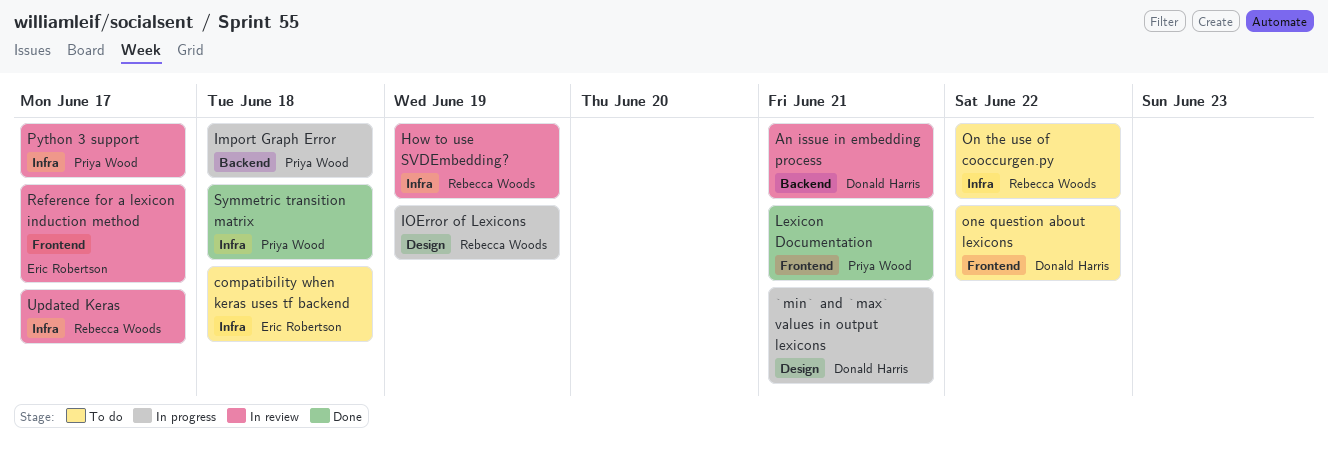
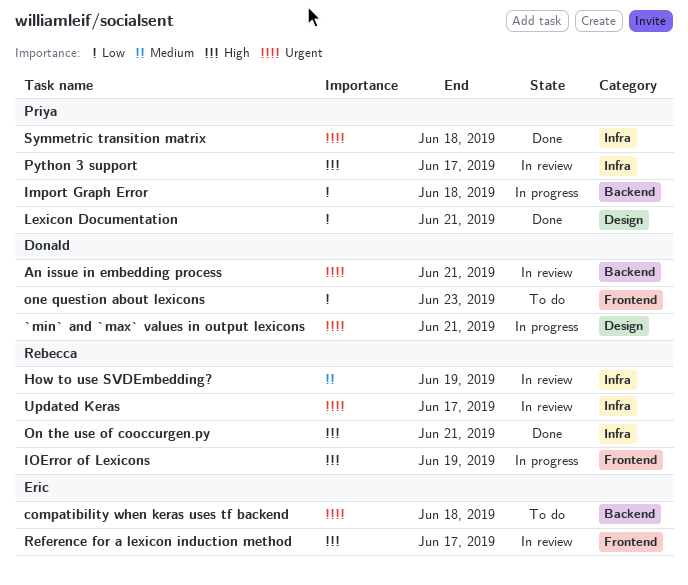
compatibility when keras uses tf backend, label: Infra -> Backend
IOError of Lexicons, label: Design -> Frontend
Lexicon Documentation, label: Frontend -> Design
On the use of cooccurgen.py, status: To do -> Done
On the use of cooccurgen.py, due: Jun 22 -> Jun 21
one question about lexicons, due: Jun 22 -> Jun 23

